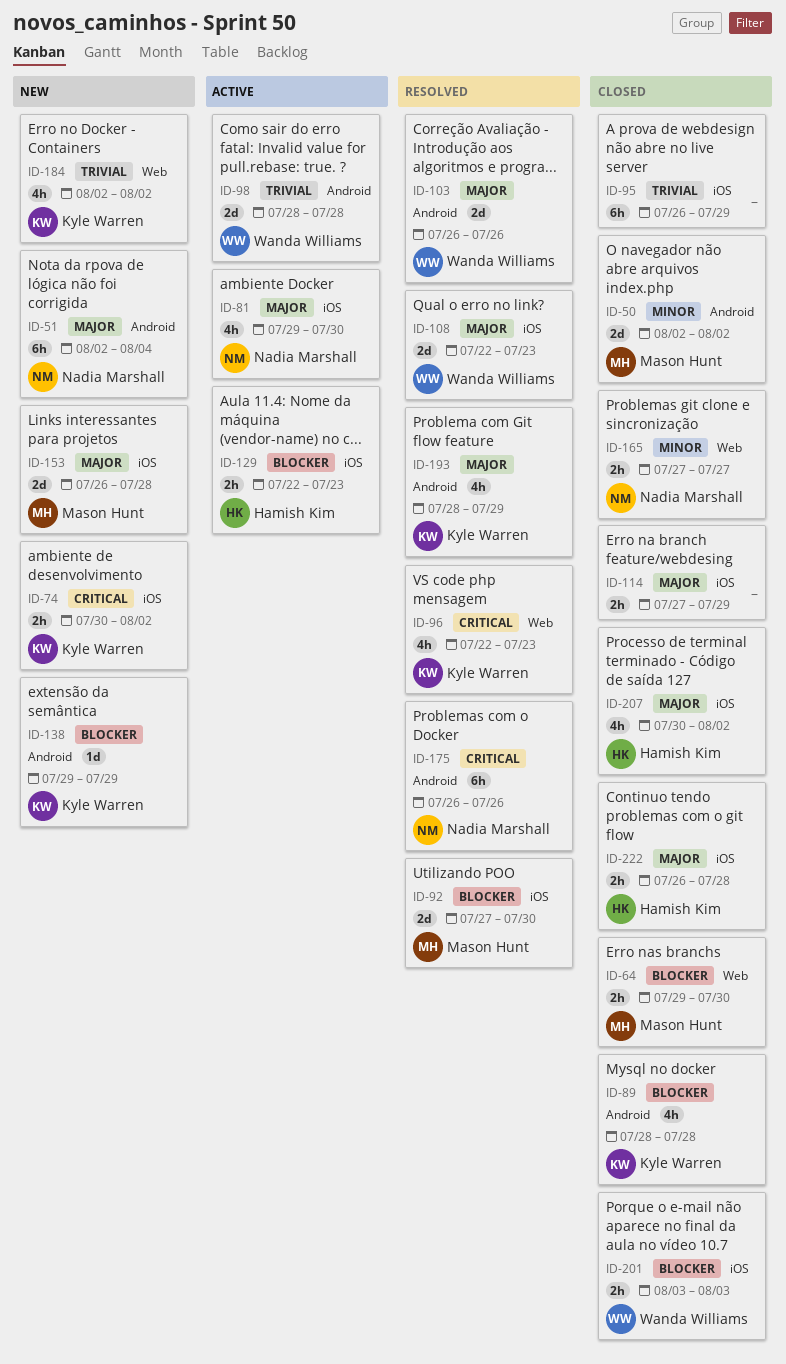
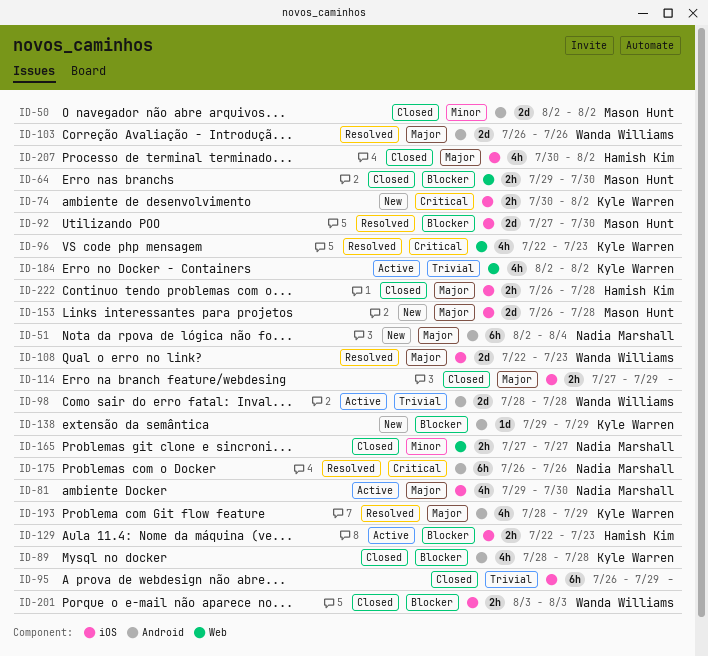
ID-184, status: New -> Active

